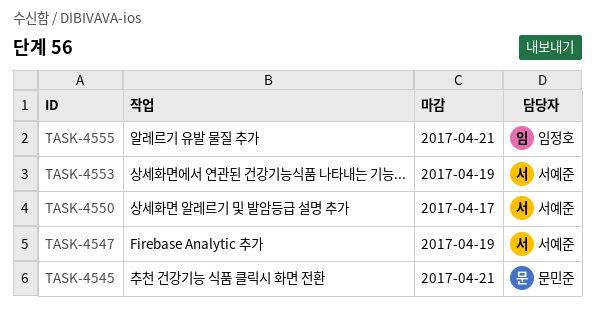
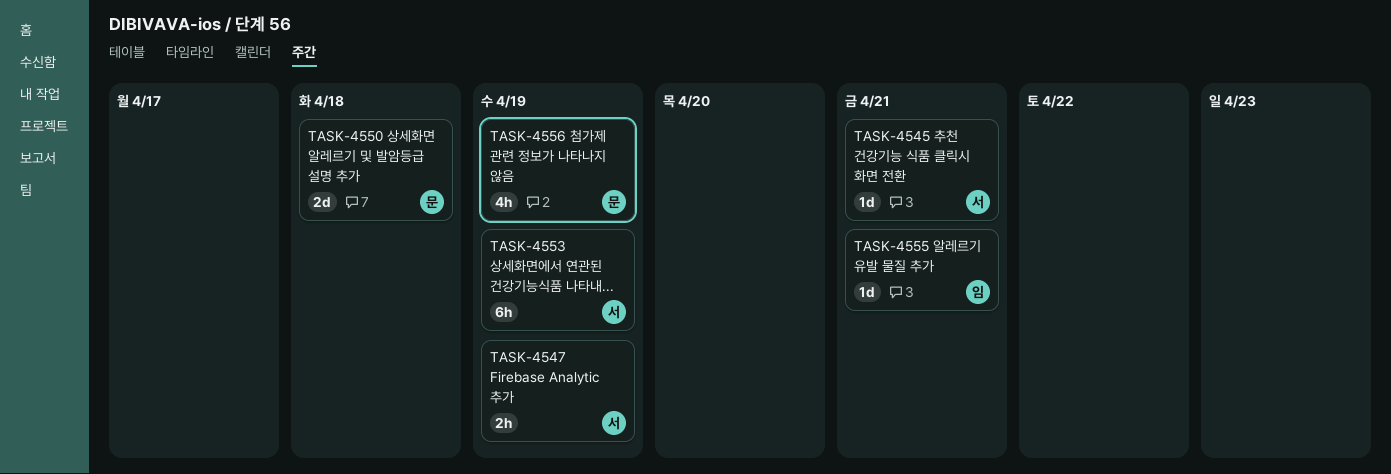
TASK-4545, owner: 문민준 -> 서예준
TASK-4550, owner: 서예준 -> 문민준
TASK-4550, due: Apr 17 -> Apr 18
TASK-4556: none -> present

